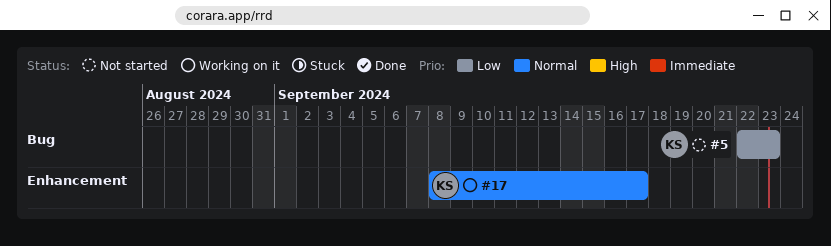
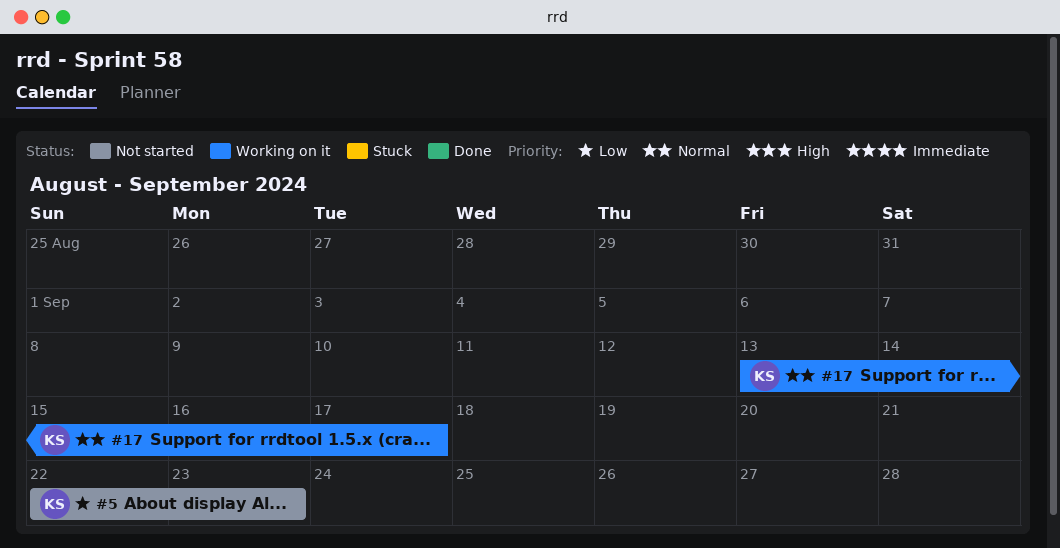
#17, start: Sep 8 -> Sep 13

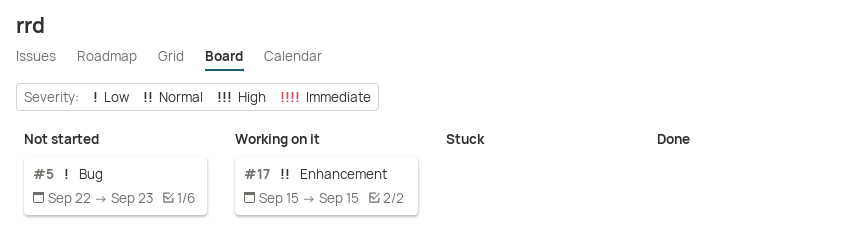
#17, start: Sep 13 -> Sep 15
#17, due: Sep 17 -> Sep 15

